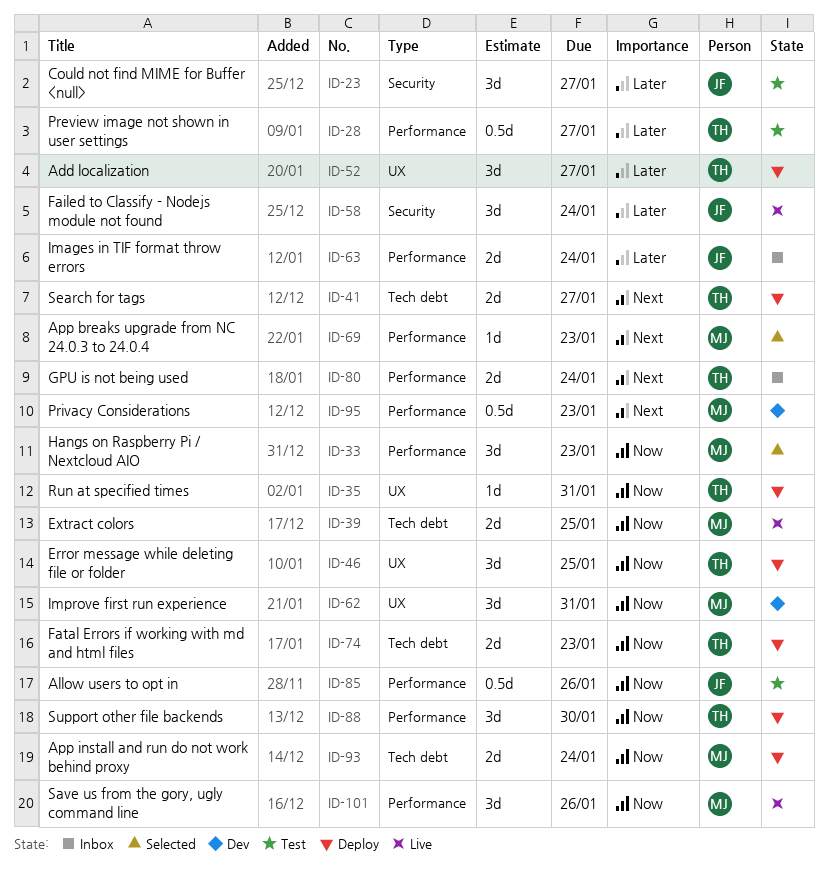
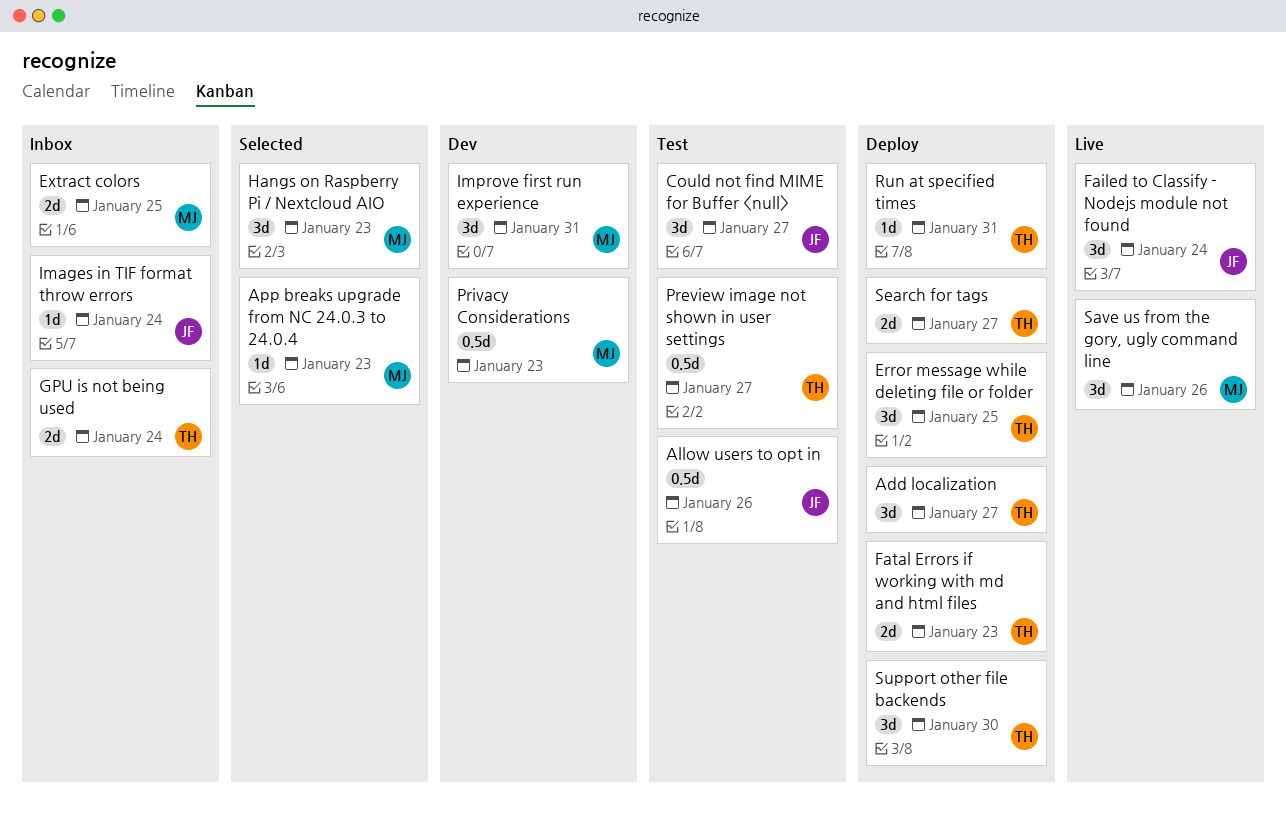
App install and run do not work behind proxy: present -> none
Extract colors, status: Live -> Inbox
Images in TIF format throw errors, estimate: 2d -> 1d

